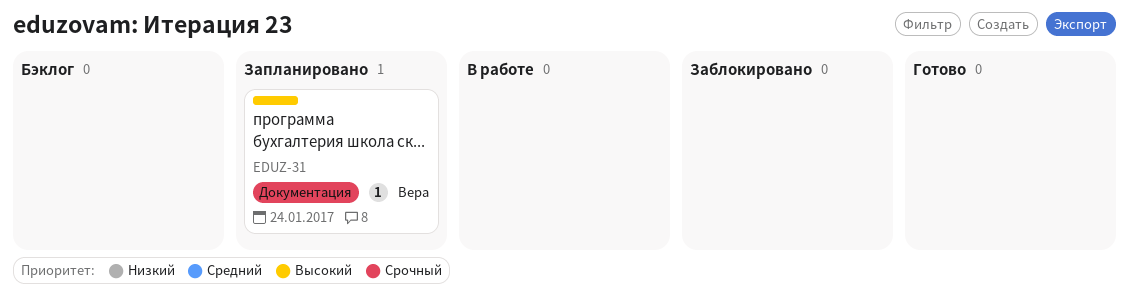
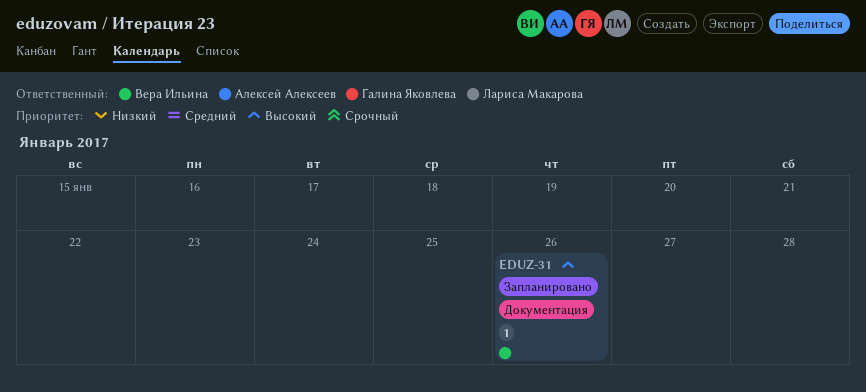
EDUZ-31, due: Jan 24 -> Jan 26

